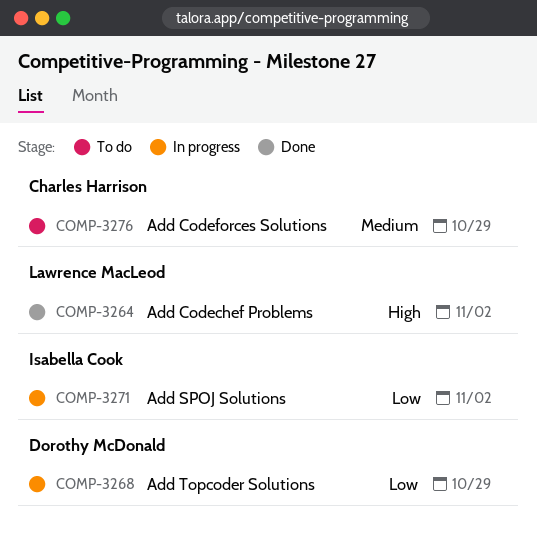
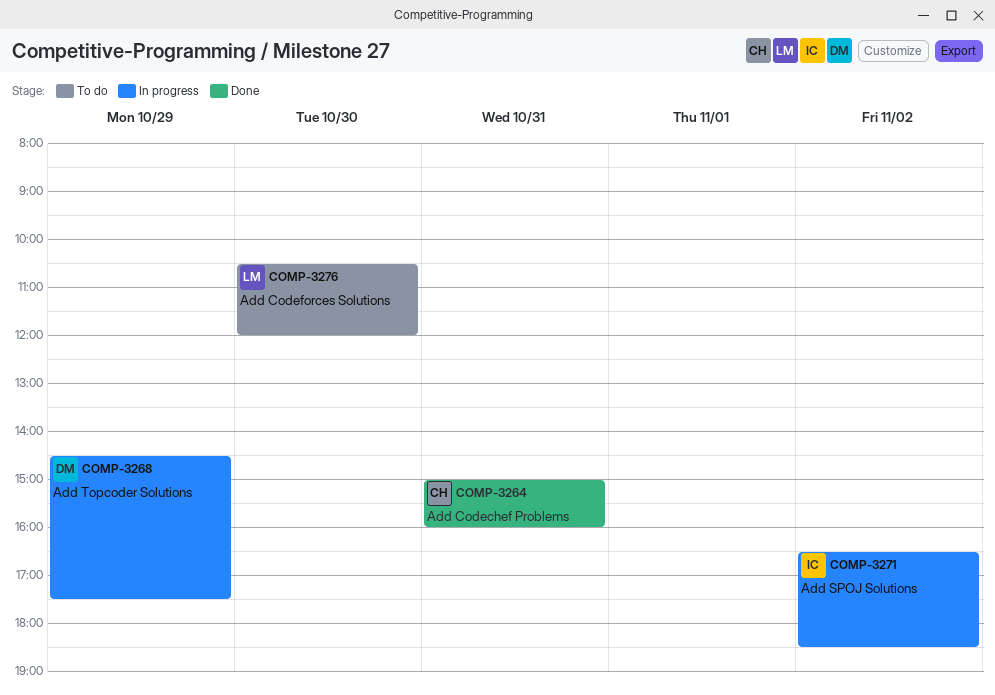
COMP-3264, owner: Lawrence MacLeod -> Charles Harrison
COMP-3264, day: Nov 2 -> Oct 31
COMP-3276, owner: Charles Harrison -> Lawrence MacLeod
COMP-3276, day: Oct 29 -> Oct 30

